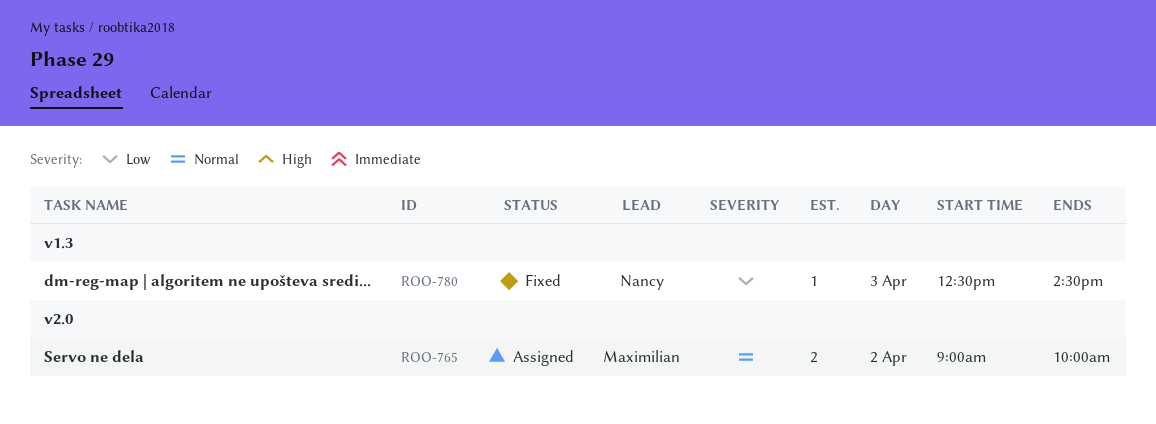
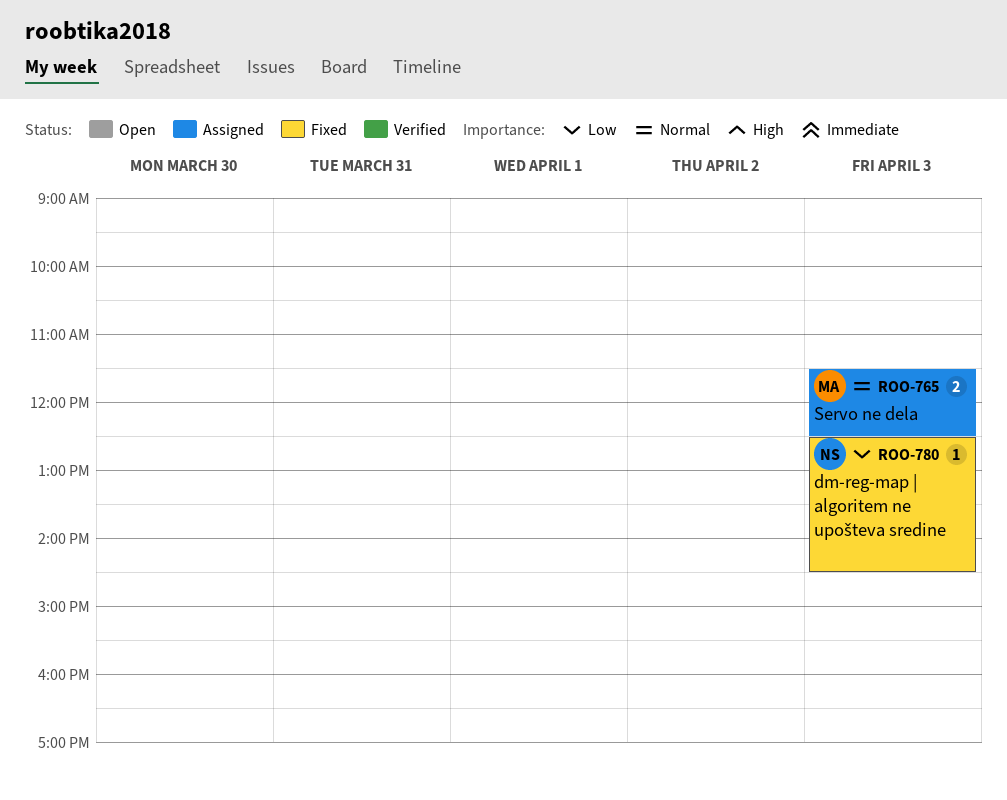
ROO-765, day: Apr 2 -> Apr 3
ROO-765, begins: 09:00 -> 11:30
ROO-765, ends: 10:00 -> 12:30

